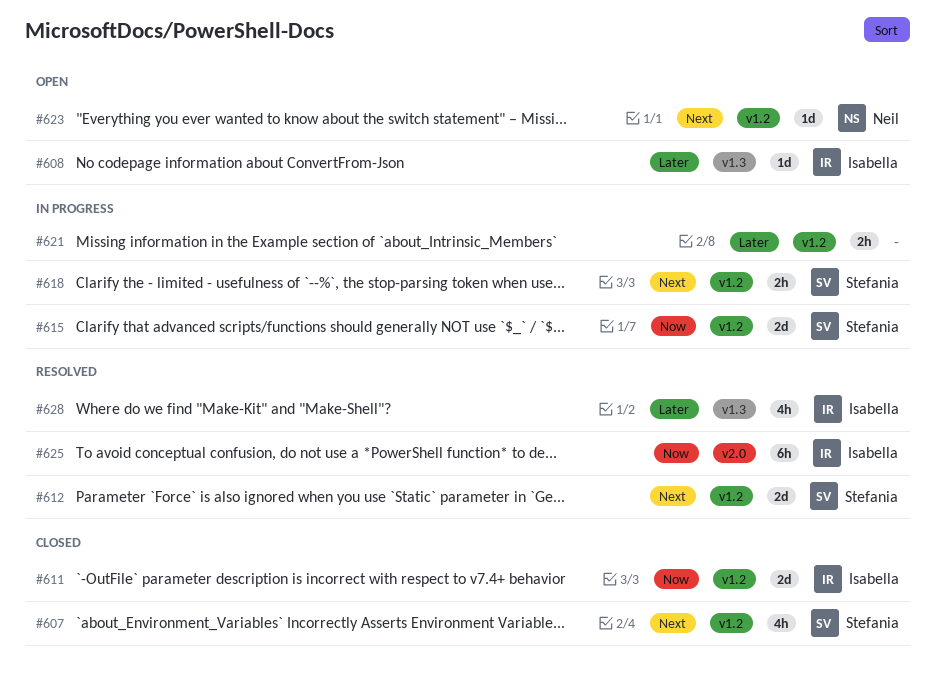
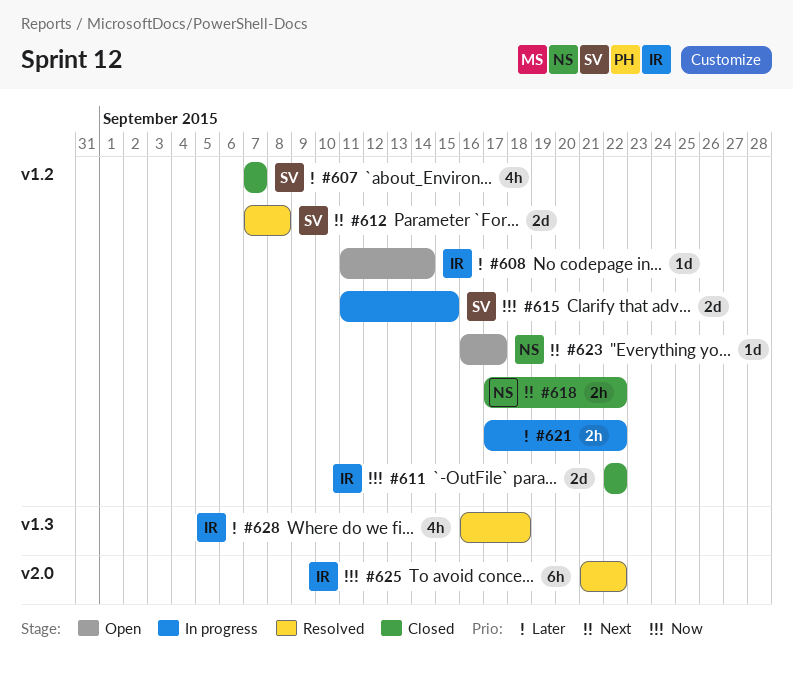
#607, priority: Next -> Later
#608, label: v1.3 -> v1.2
#618, status: In progress -> Closed
#618, owner: Stefania -> Neil

